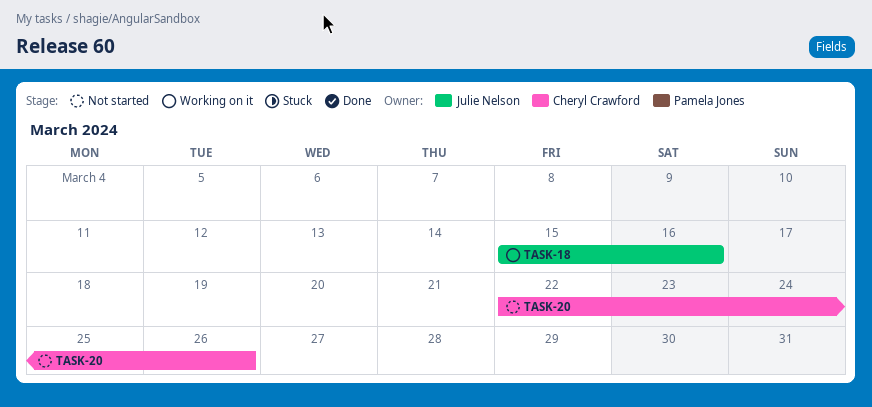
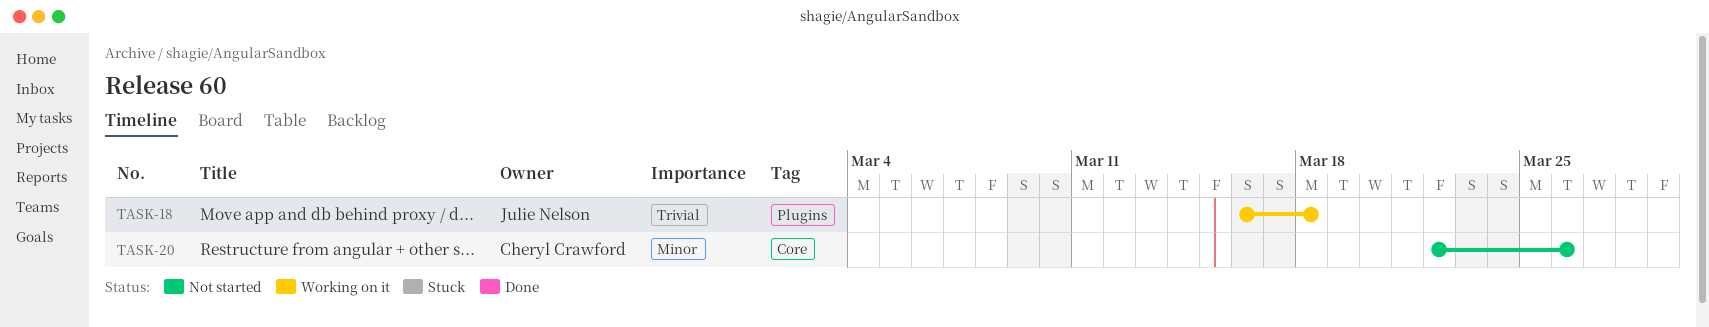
TASK-18, start: Mar 15 -> Mar 16
TASK-18, due: Mar 16 -> Mar 18

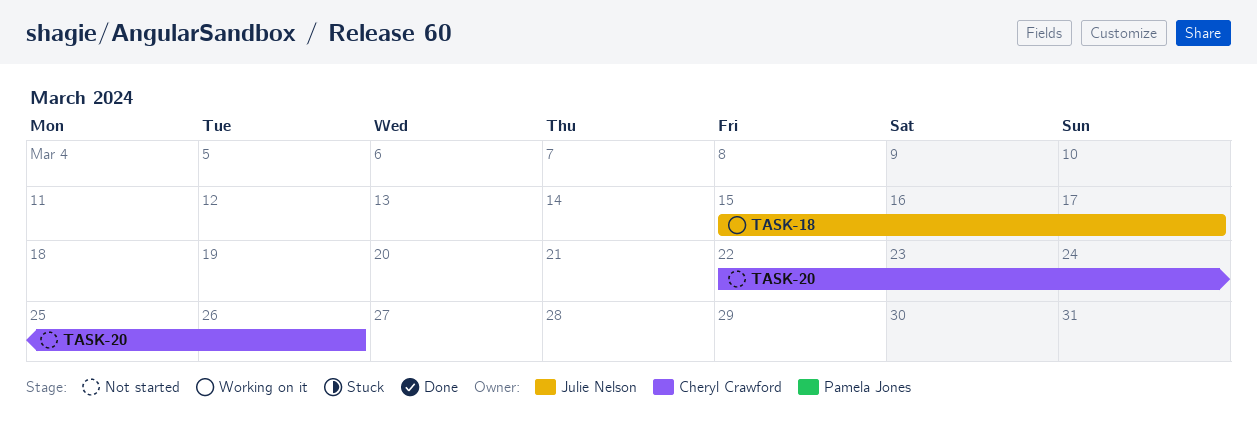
TASK-18, start: Mar 16 -> Mar 15
TASK-18, due: Mar 18 -> Mar 17

